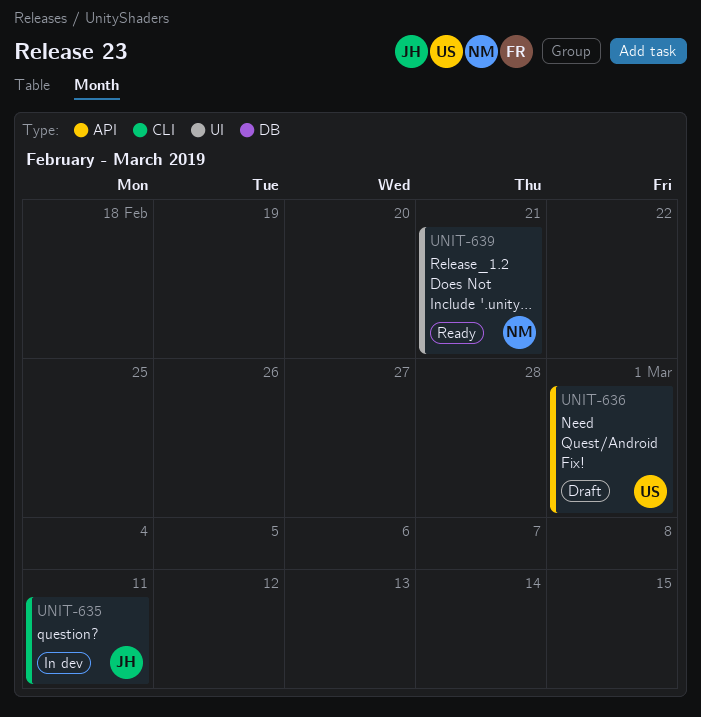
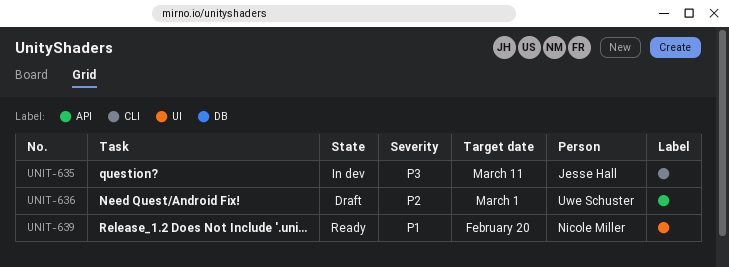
UNIT-639, due: Feb 21 -> Feb 20

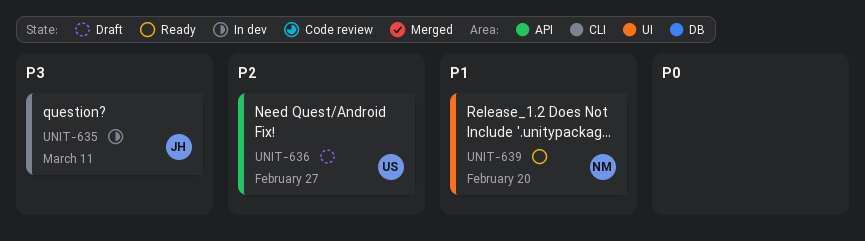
UNIT-636, due: Mar 1 -> Feb 27

